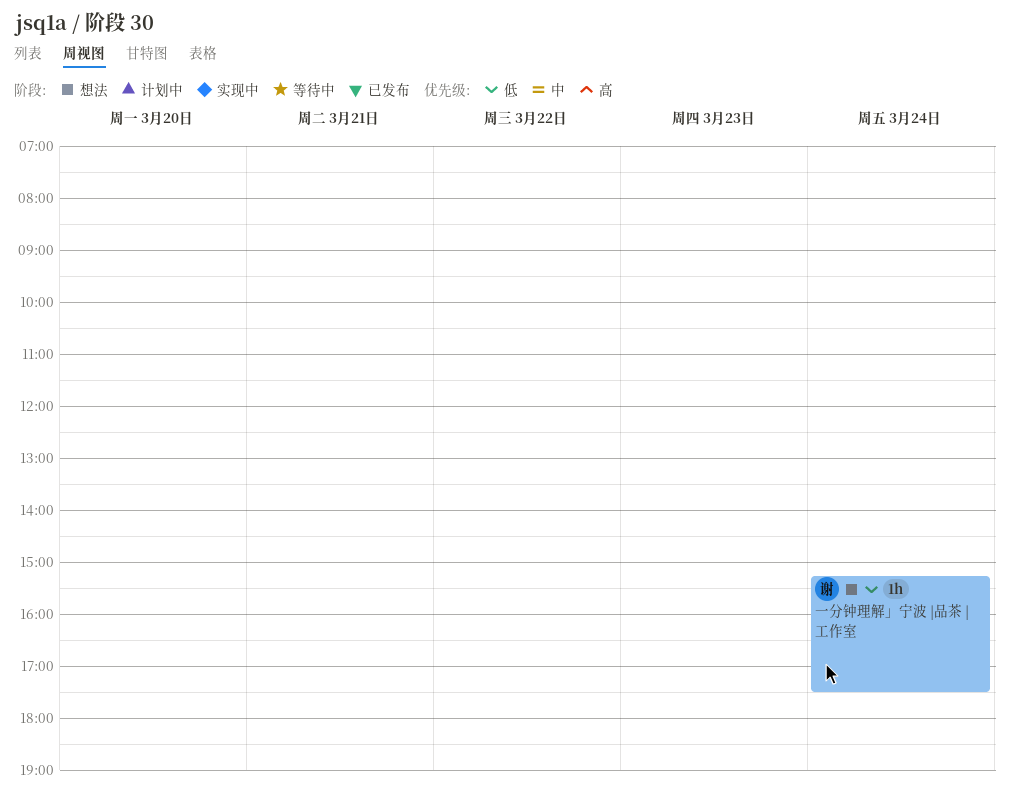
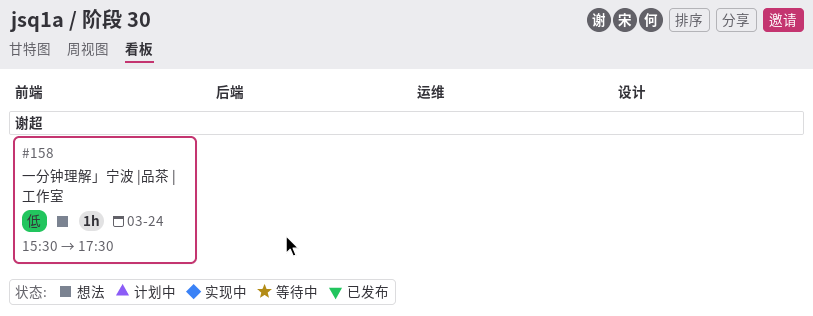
一分钟理解」宁波 |品茶 | 工作室, begins: 15:15 -> 15:30

